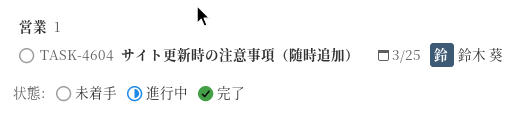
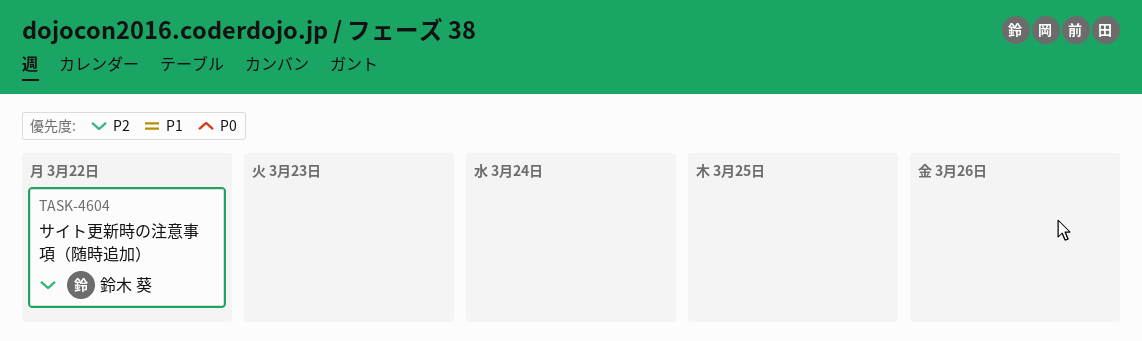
TASK-4604, due: Mar 25 -> Mar 22

